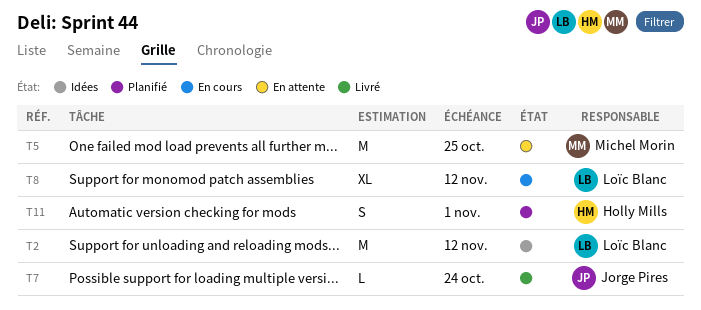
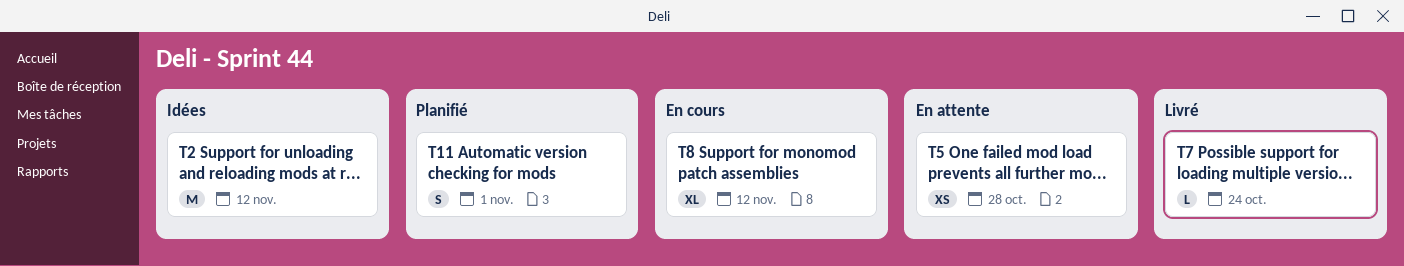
T5, estimate: M -> XS
T5, due: Oct 25 -> Oct 28

